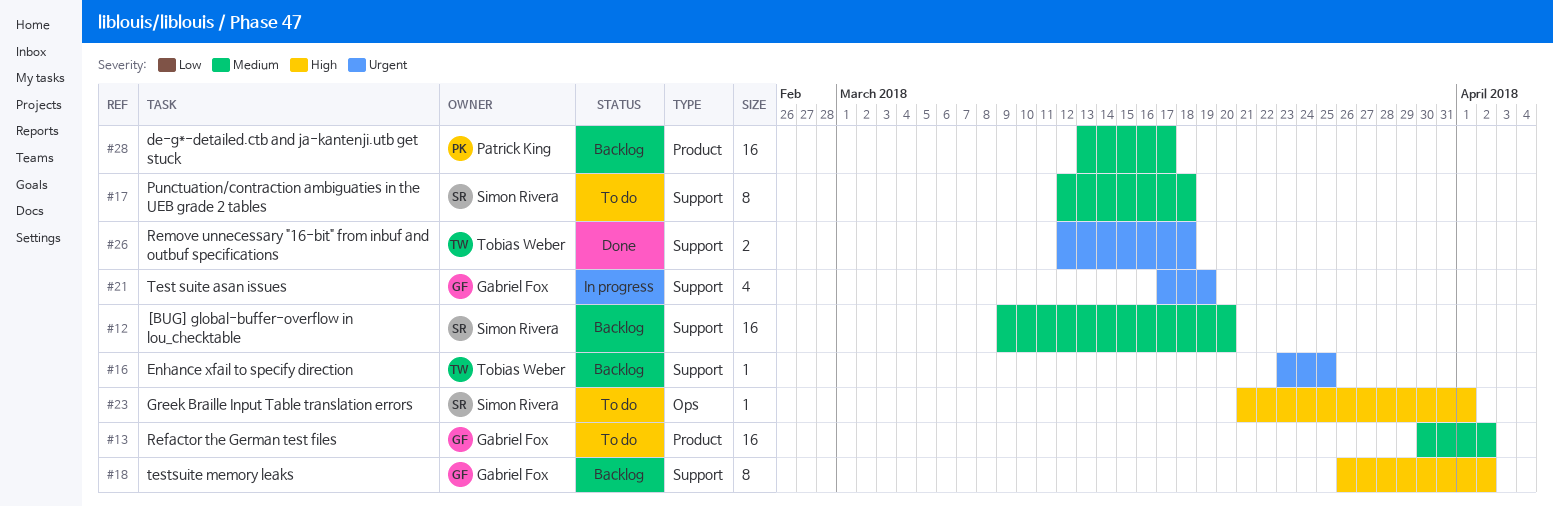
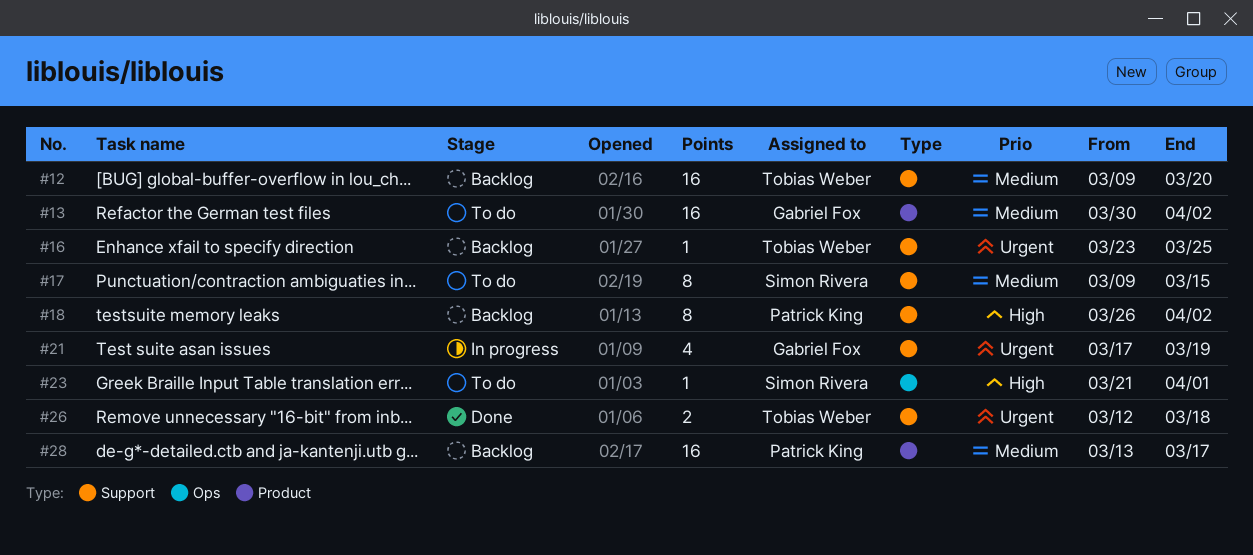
#12, owner: Simon Rivera -> Tobias Weber
#17, start: Mar 12 -> Mar 9
#17, due: Mar 18 -> Mar 15
#18, owner: Gabriel Fox -> Patrick King

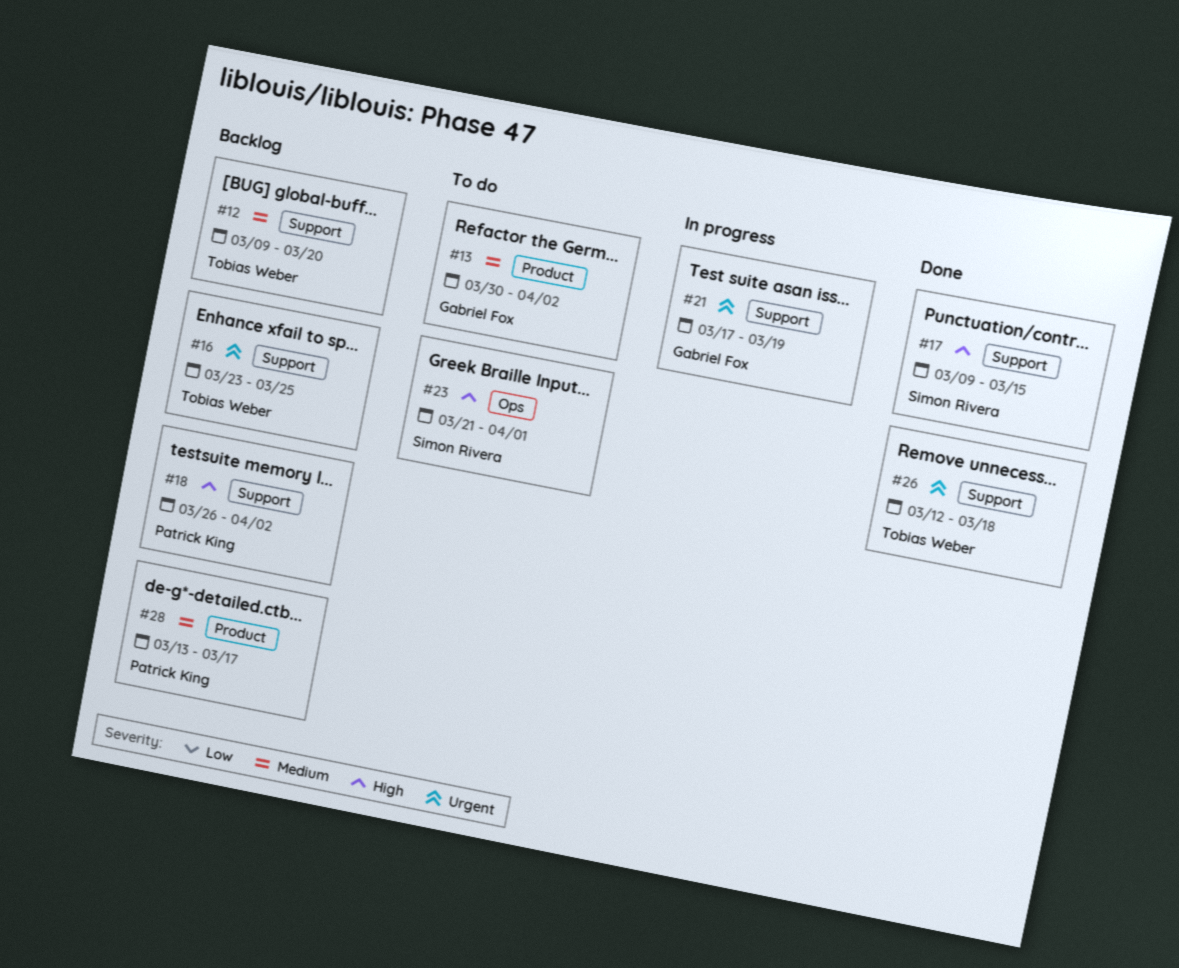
#17, status: To do -> Done
#17, priority: Medium -> High

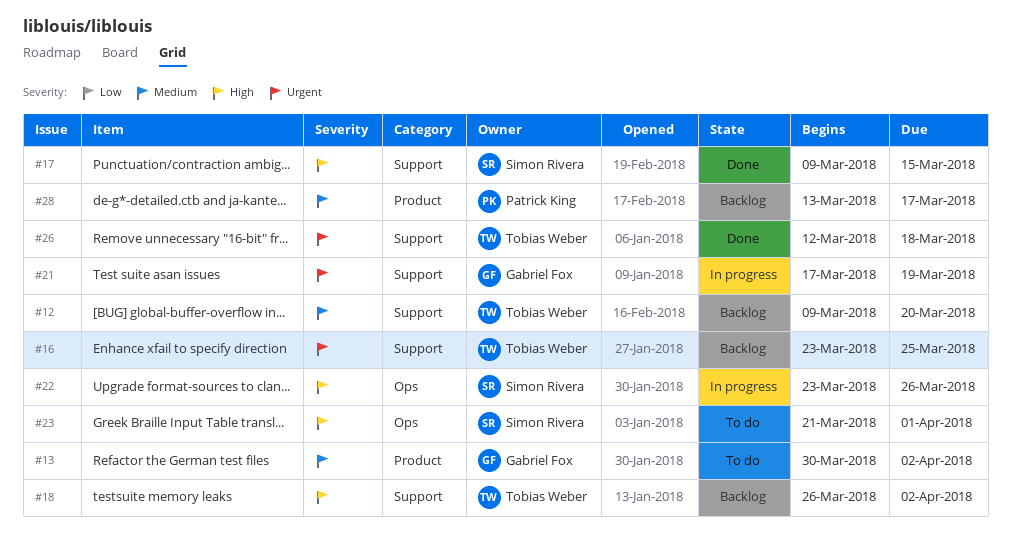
#18, owner: Patrick King -> Tobias Weber
#22: none -> present

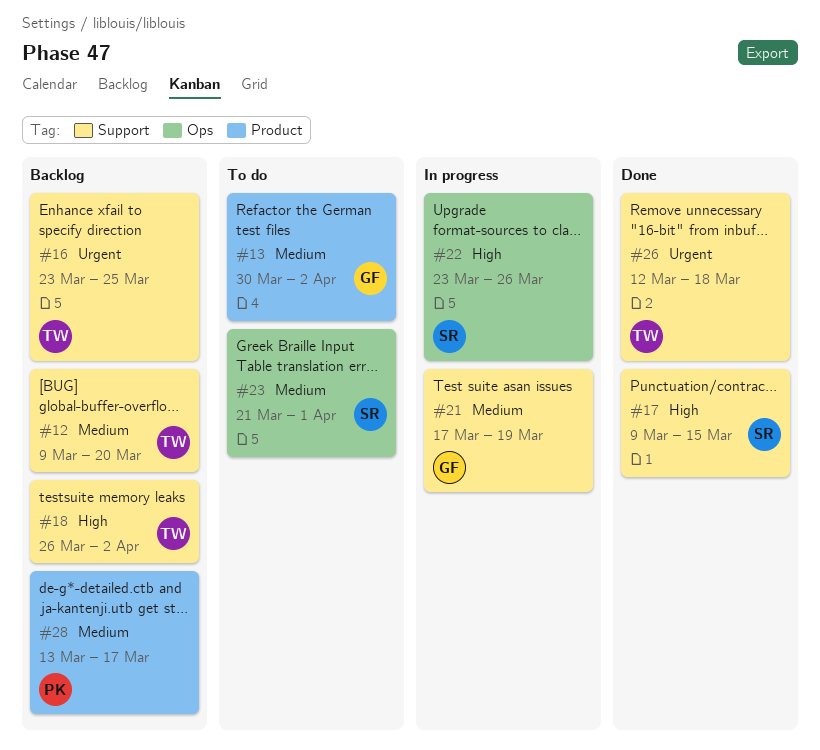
#21, priority: Urgent -> Medium
#23, priority: High -> Medium

